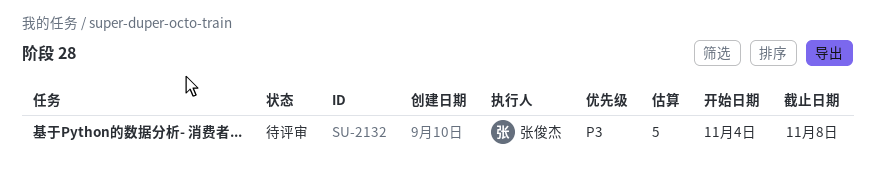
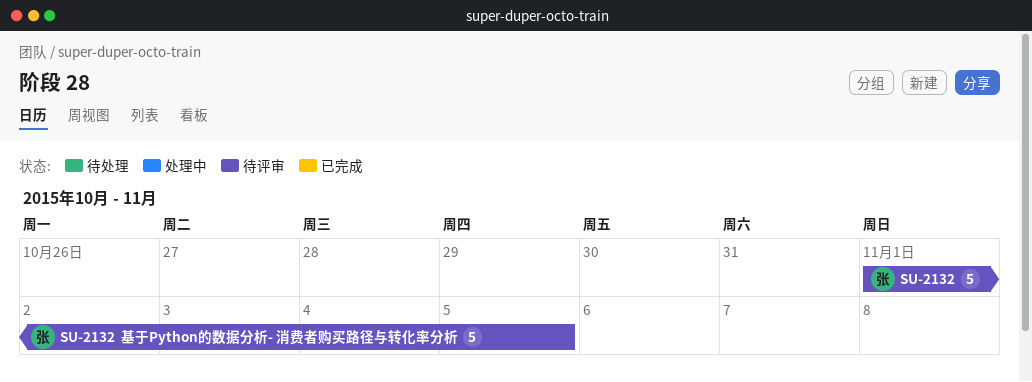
SU-2132, start: Nov 4 -> Nov 1
SU-2132, due: Nov 8 -> Nov 5

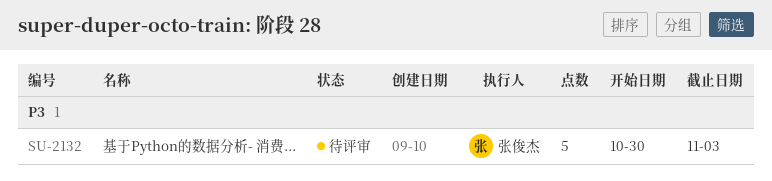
SU-2132, start: Nov 1 -> Oct 30
SU-2132, due: Nov 5 -> Nov 3

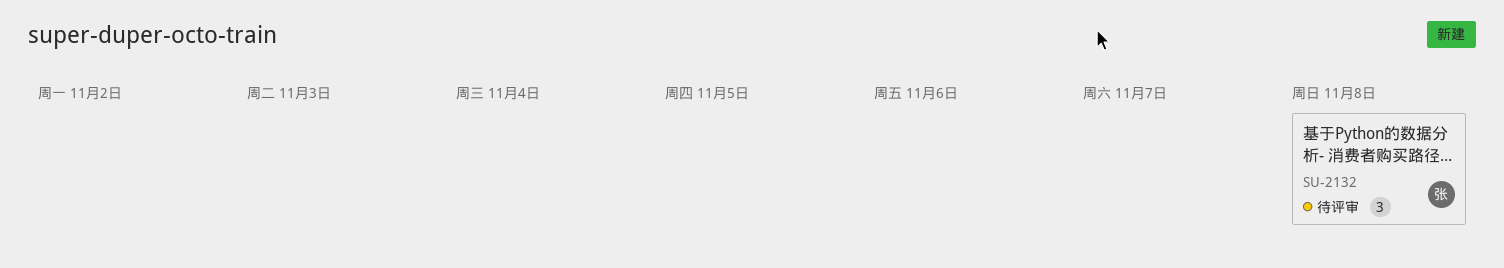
SU-2132, estimate: 5 -> 3
SU-2132, due: Nov 3 -> Nov 8

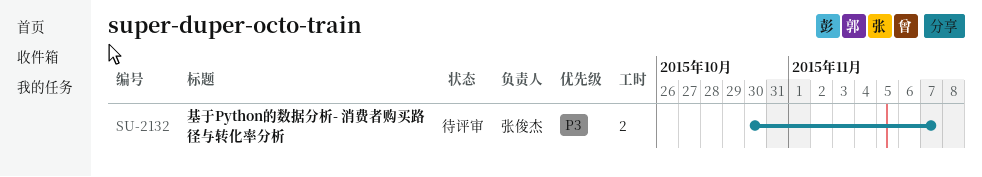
SU-2132, estimate: 3 -> 2
SU-2132, due: Nov 8 -> Nov 7

